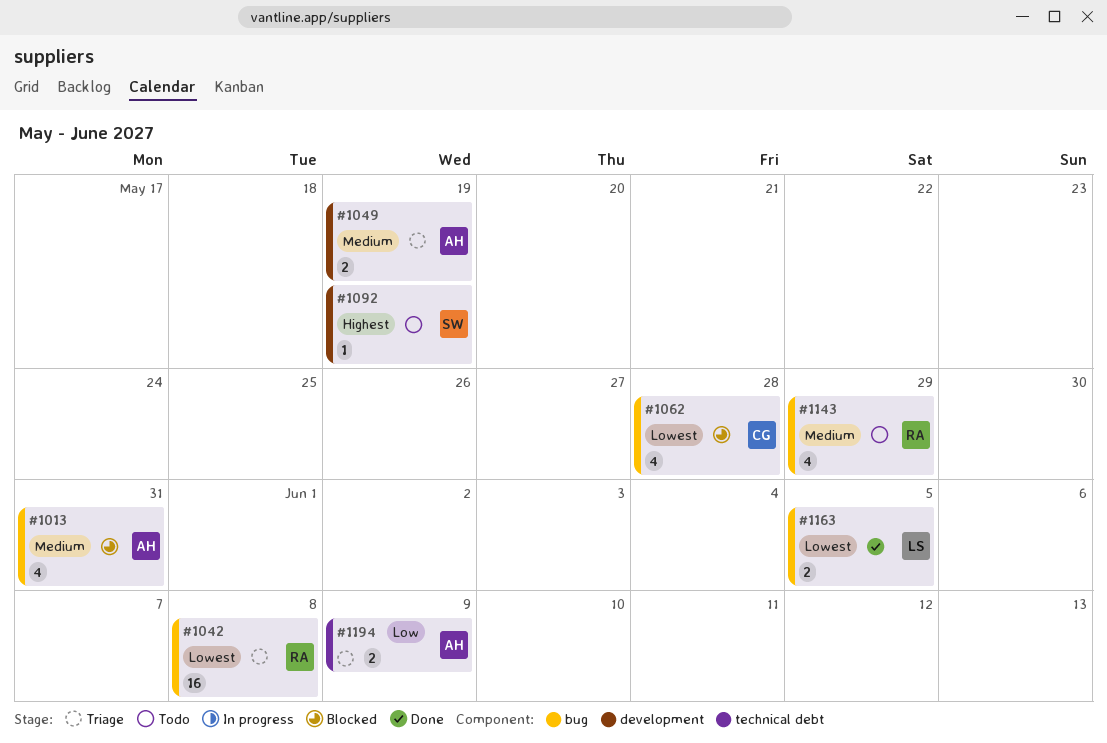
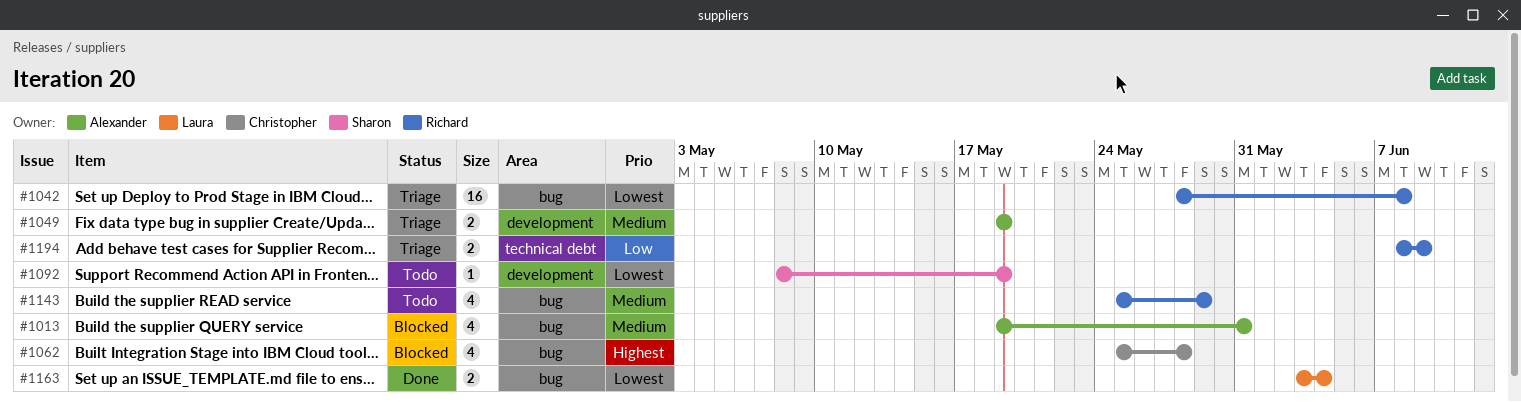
#1062, priority: Lowest -> Highest
#1092, priority: Highest -> Lowest
#1163, due: Jun 5 -> Jun 4
#1194, owner: Alexander -> Richard

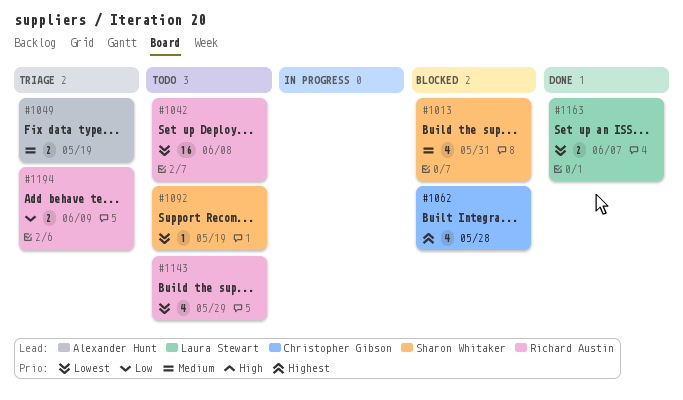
#1013, owner: Alexander Hunt -> Sharon Whitaker
#1042, status: Triage -> Todo
#1143, priority: Medium -> Lowest
#1163, due: Jun 4 -> Jun 7

